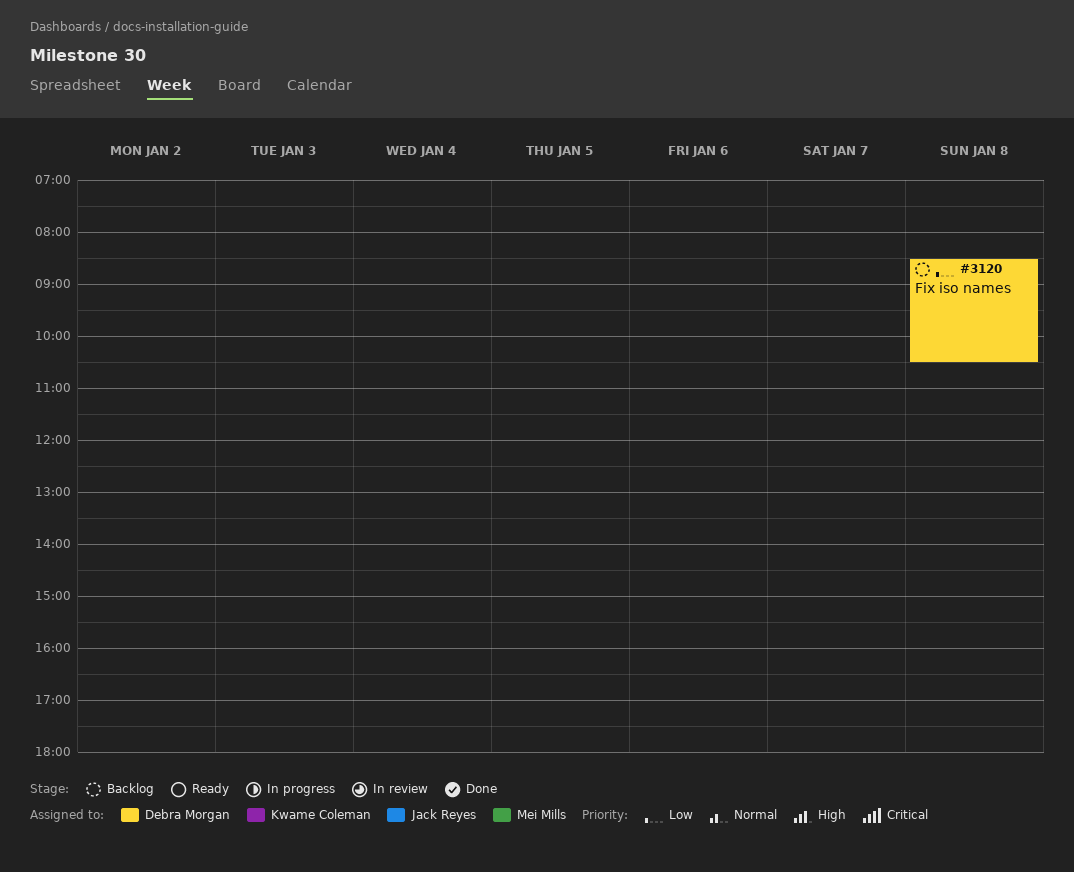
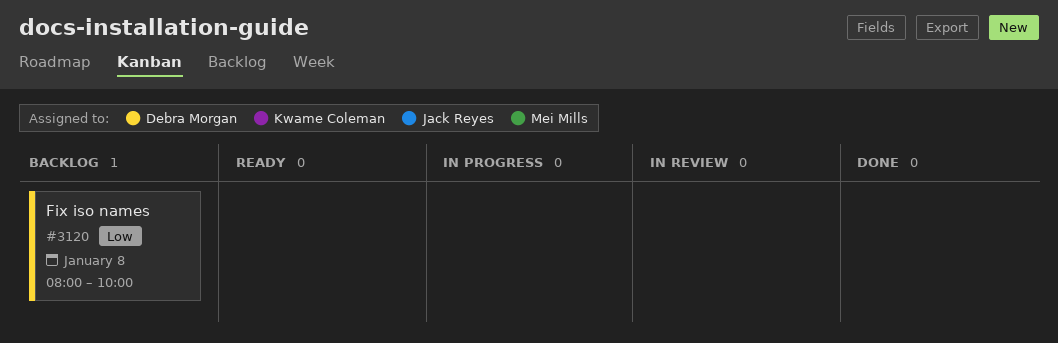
#3120, begins: 08:30 -> 08:00
#3120, ends: 10:30 -> 10:00

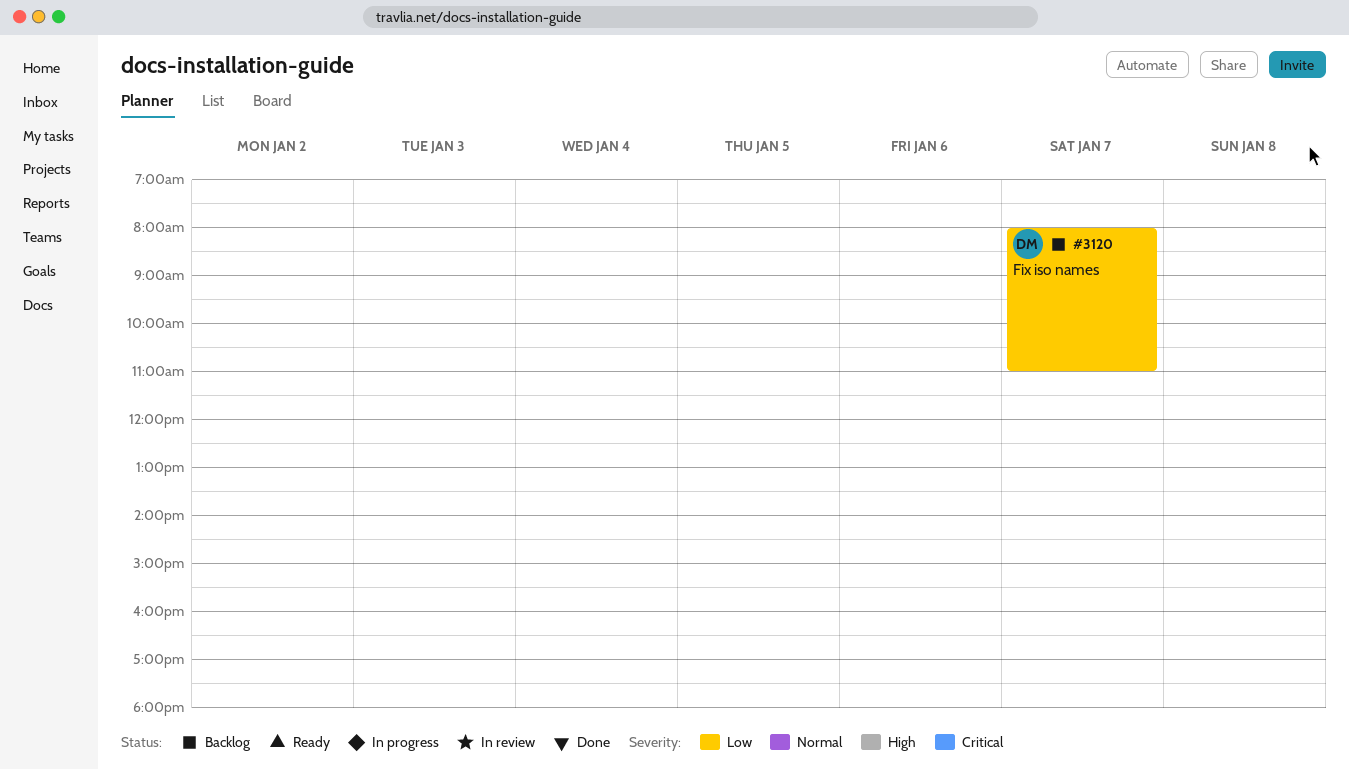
#3120, day: Jan 8 -> Jan 7
#3120, ends: 10:00 -> 11:00

